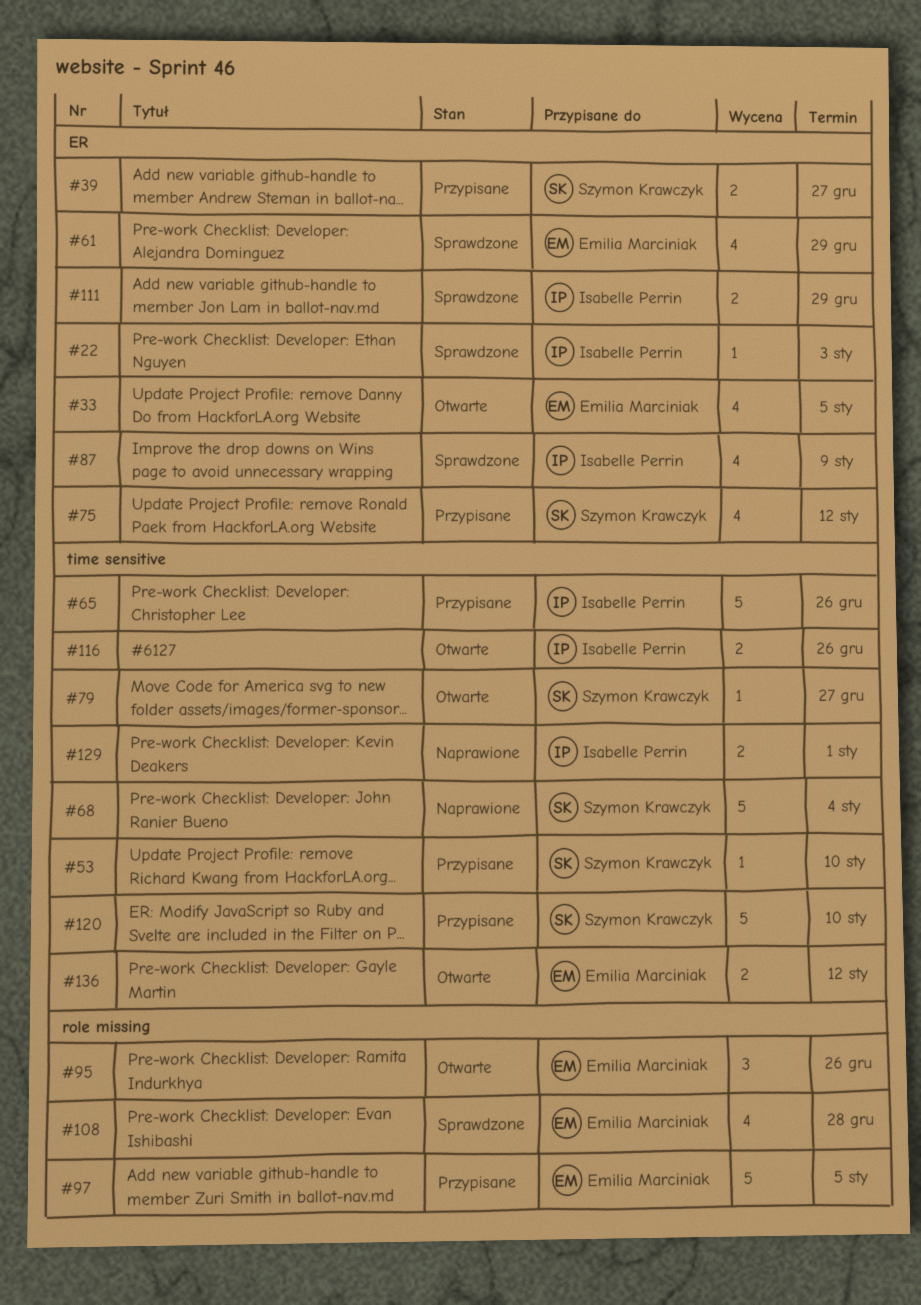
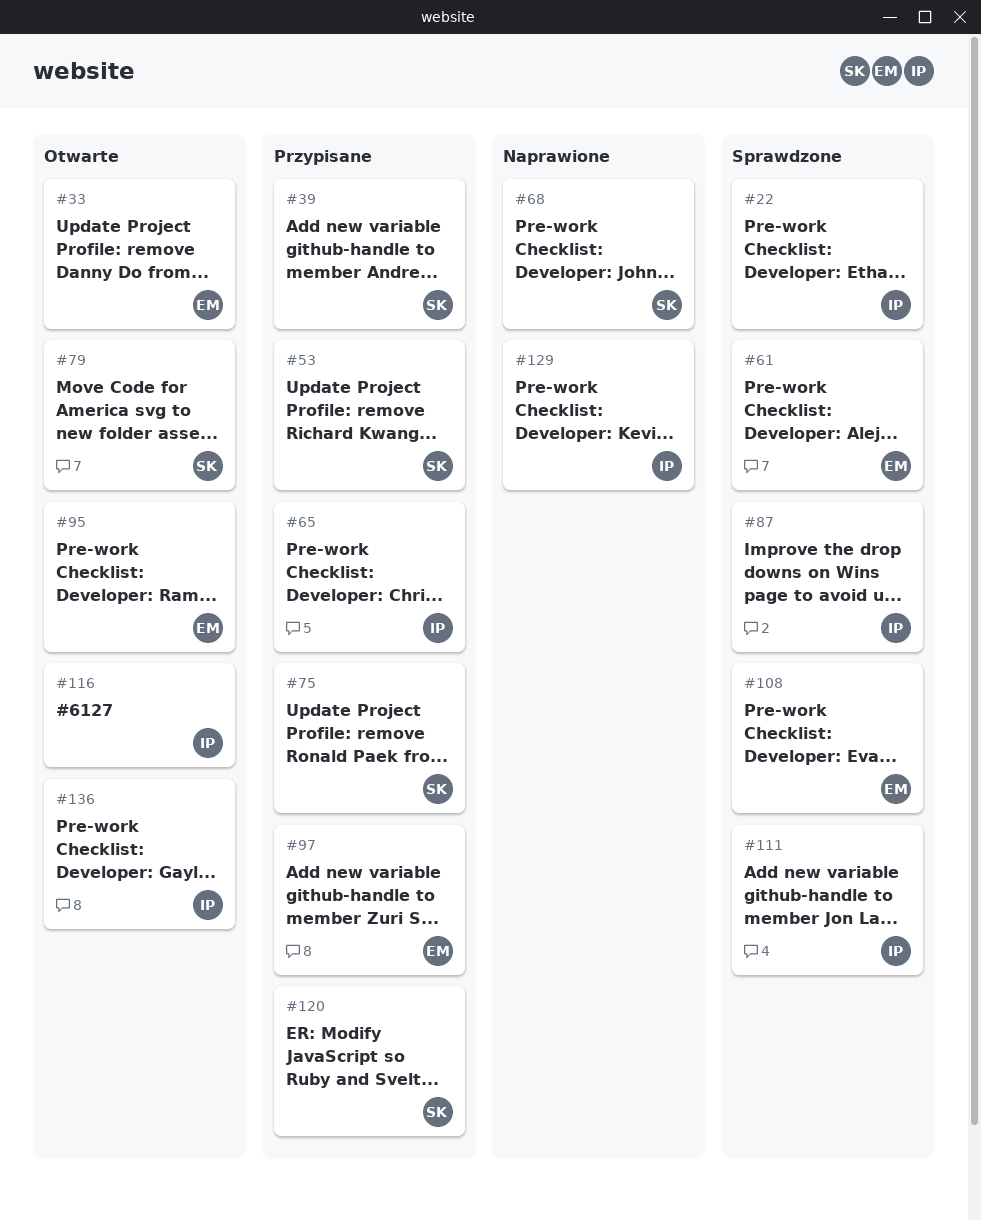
#136, owner: Emilia Marciniak -> Isabelle Perrin

